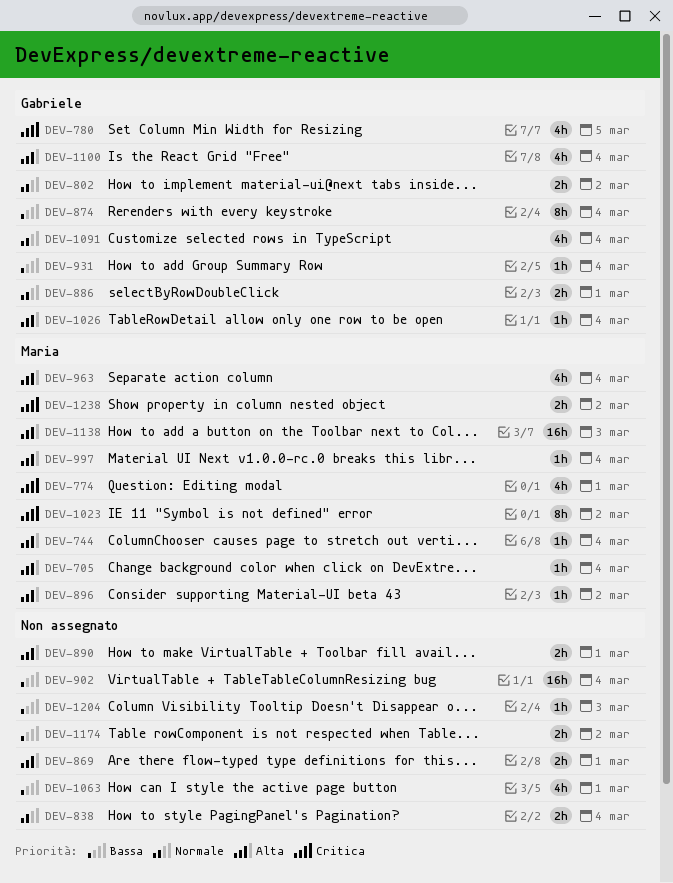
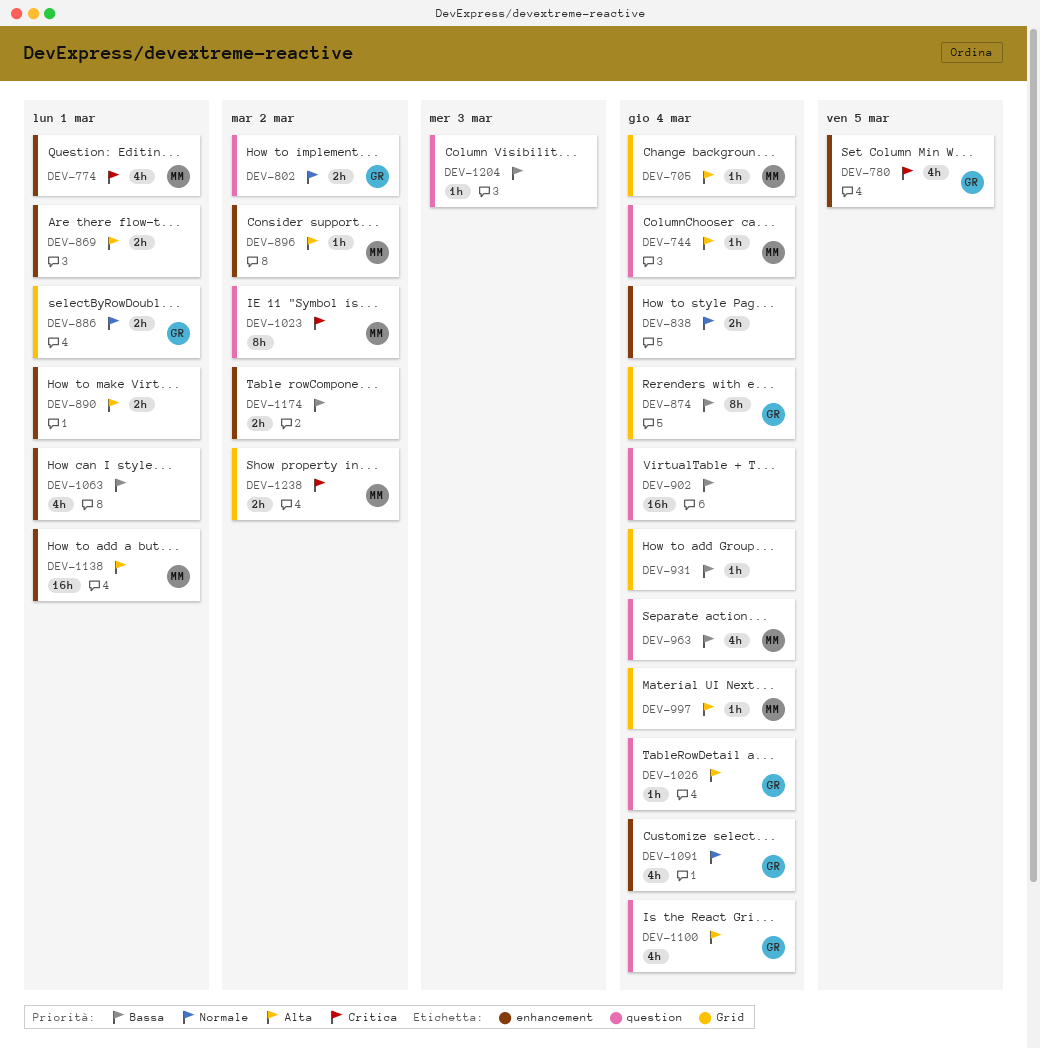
DEV-931, owner: Gabriele -> none
DEV-963, priority: Alta -> Bassa
DEV-1138, due: Mar 3 -> Mar 1

